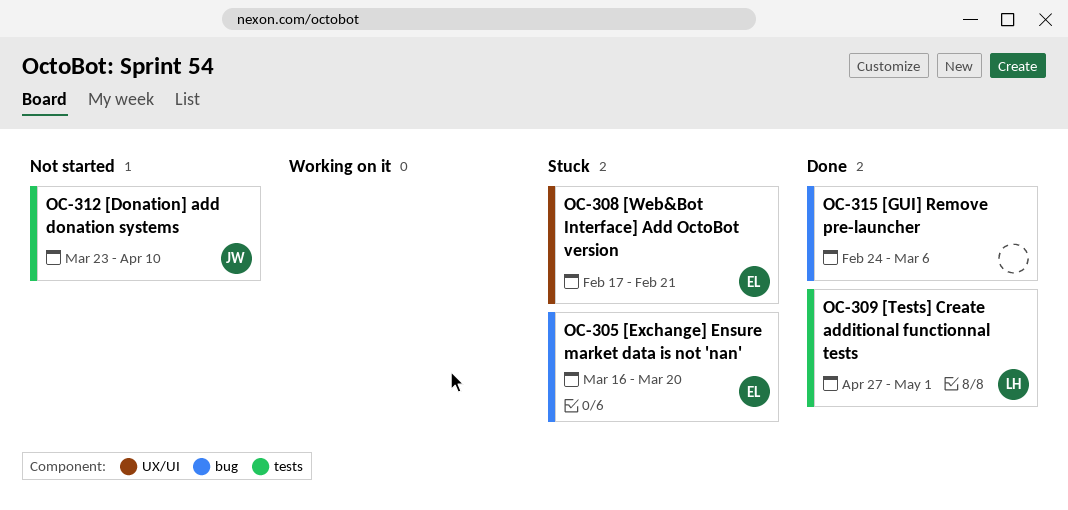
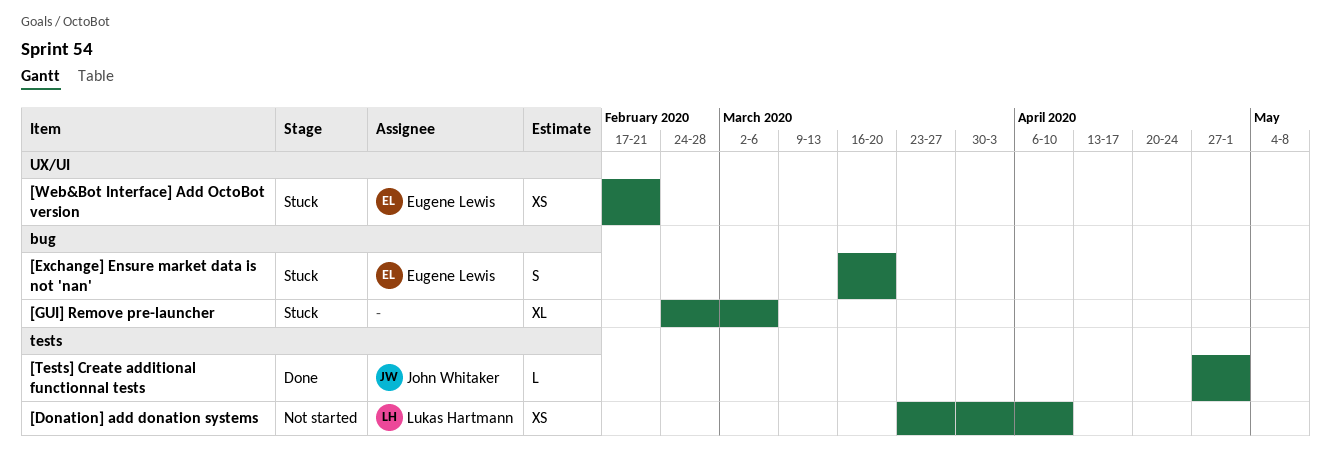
[Donation] add donation systems, owner: John Whitaker -> Lukas Hartmann
[GUI] Remove pre-launcher, status: Done -> Stuck
[Tests] Create additional functionnal tests, owner: Lukas Hartmann -> John Whitaker

